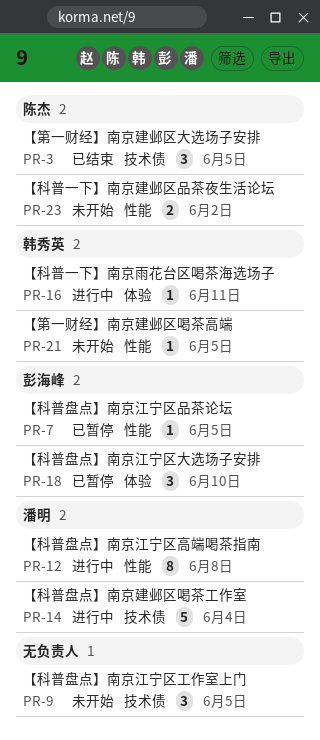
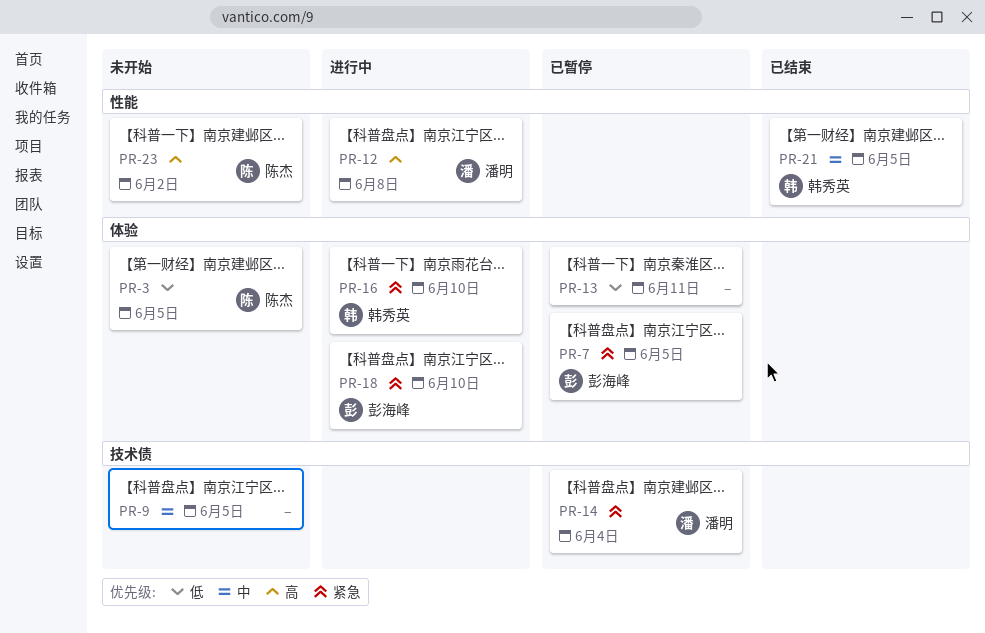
PR-3, status: 已结束 -> 未开始
PR-3, label: 技术债 -> 体验
PR-7, label: 性能 -> 体验
PR-13: none -> present
PR-14, status: 进行中 -> 已暂停
PR-16, due: Jun 11 -> Jun 10
PR-18, status: 已暂停 -> 进行中
PR-21, status: 未开始 -> 已结束

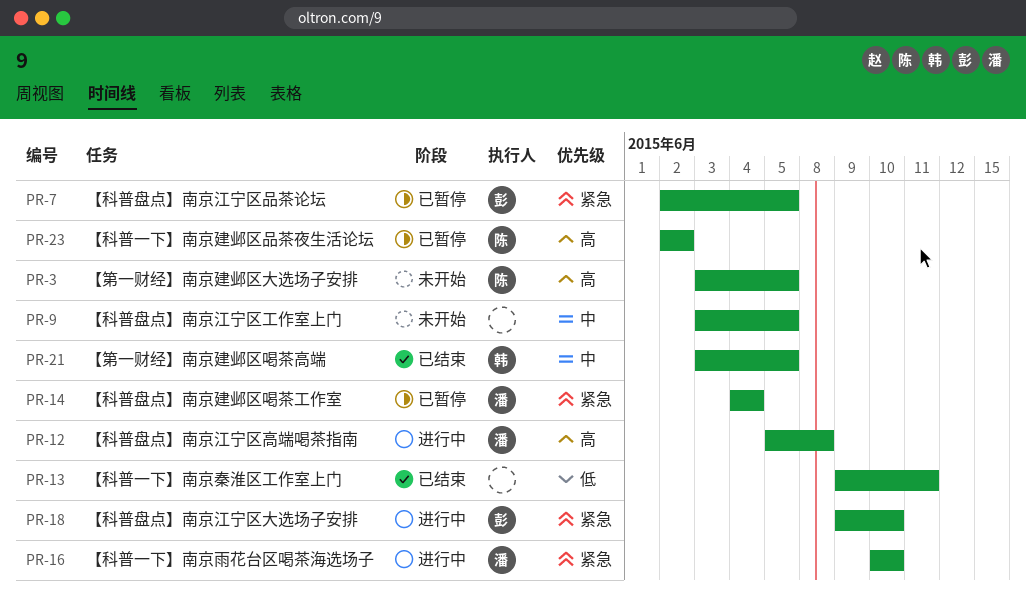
PR-3, priority: 低 -> 高
PR-13, status: 已暂停 -> 已结束
PR-16, owner: 韩秀英 -> 潘明
PR-23, status: 未开始 -> 已暂停

